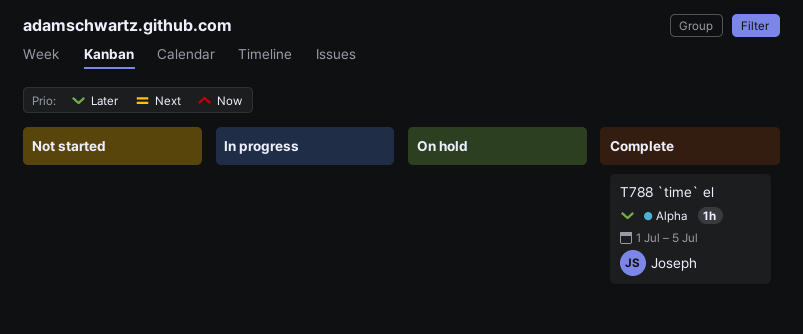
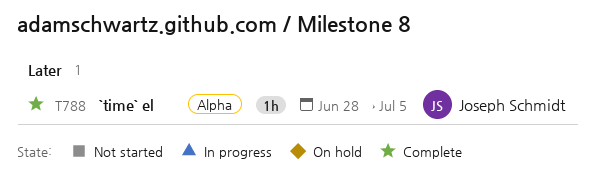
T788, start: Jul 1 -> Jun 28

